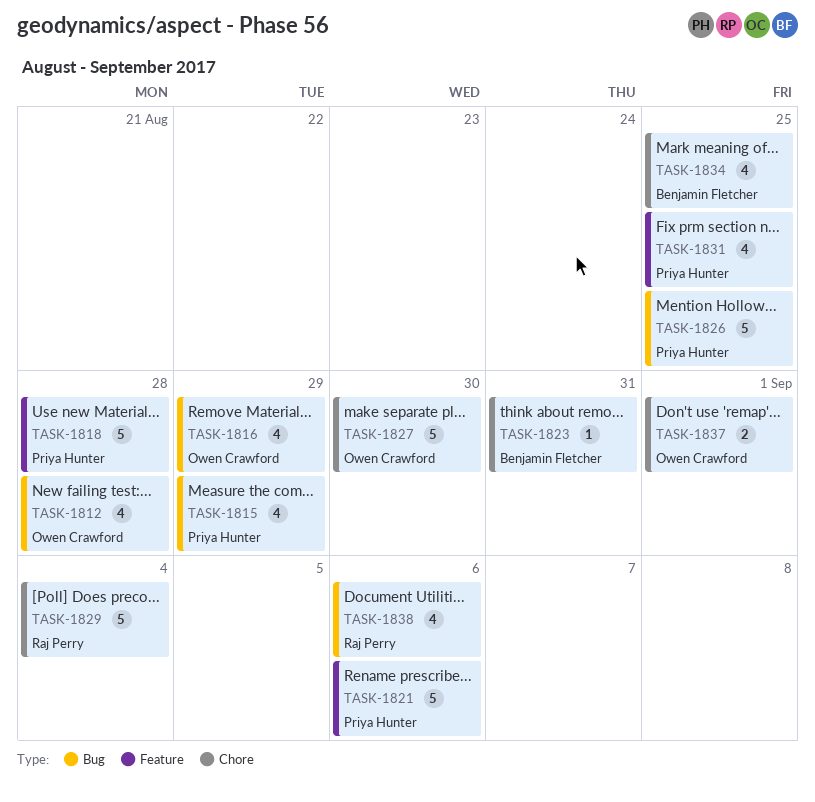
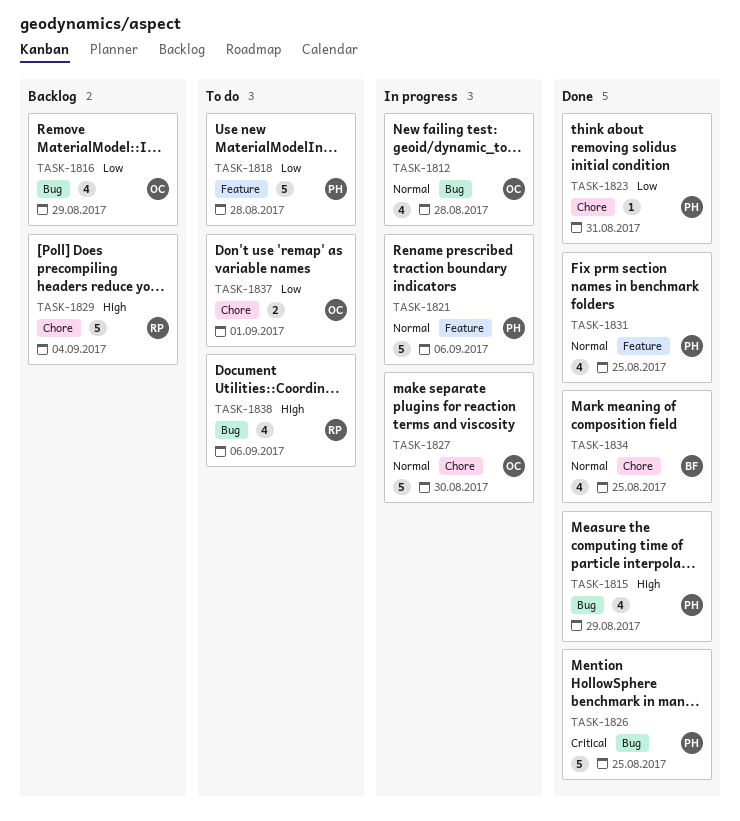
TASK-1823, owner: Benjamin Fletcher -> Priya Hunter

